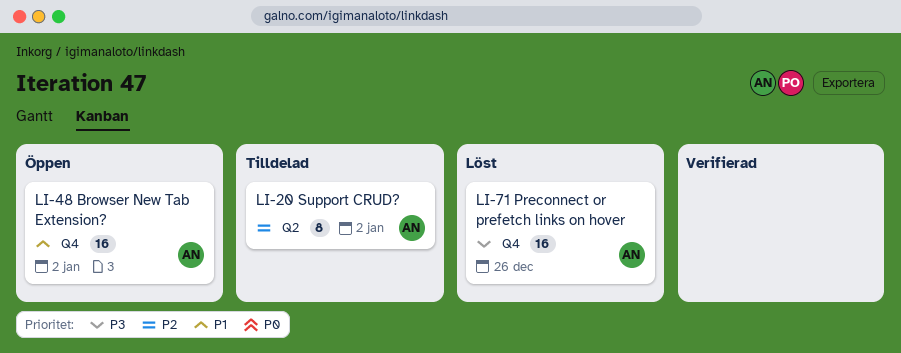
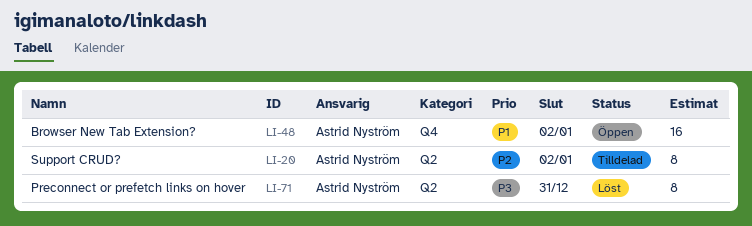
LI-71, label: Q4 -> Q2
LI-71, estimate: 16 -> 8
LI-71, due: Dec 26 -> Dec 31

